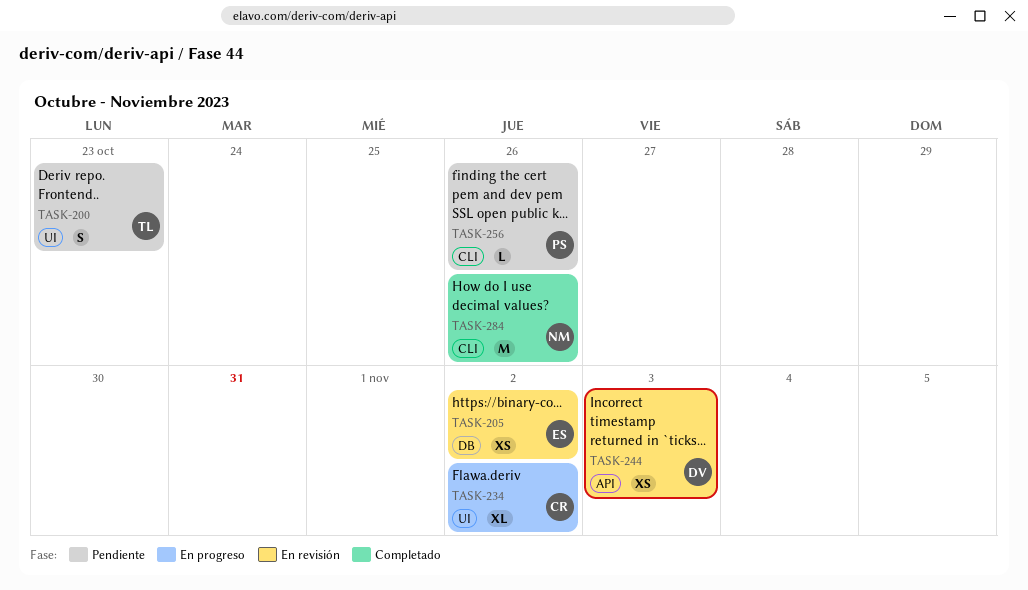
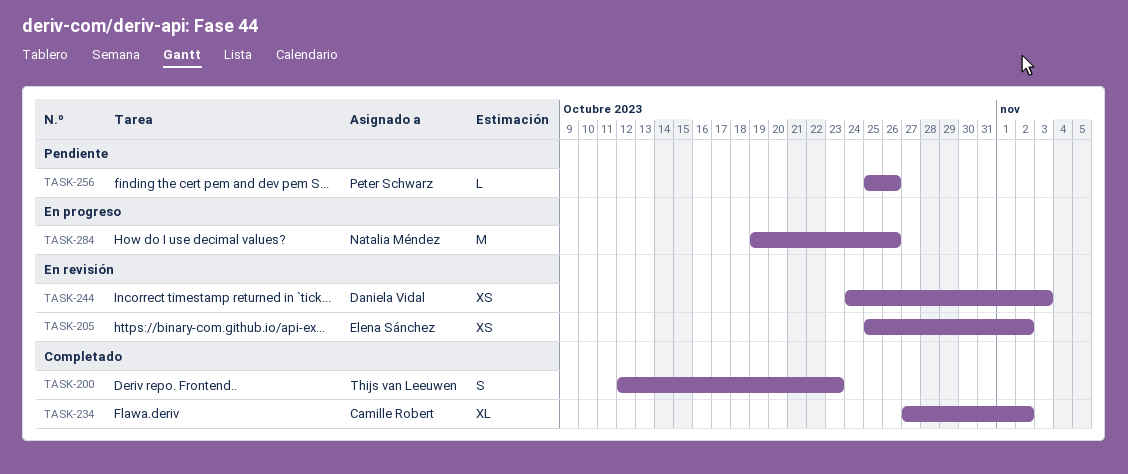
TASK-200, status: Pendiente -> Completado
TASK-234, status: En progreso -> Completado
TASK-284, status: Completado -> En progreso

